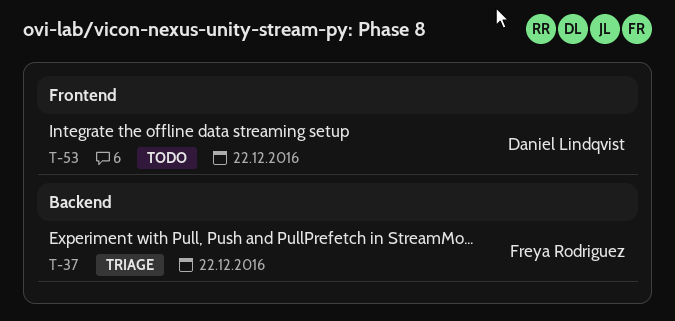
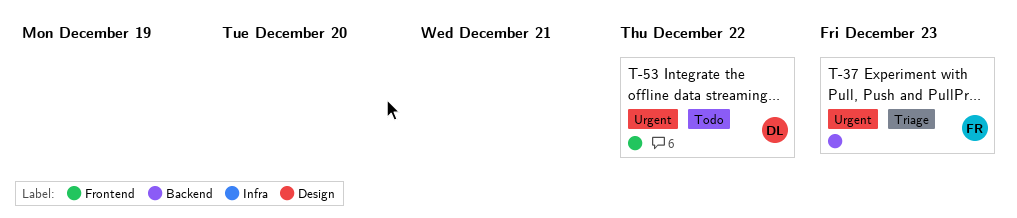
T-37, due: Dec 22 -> Dec 23

